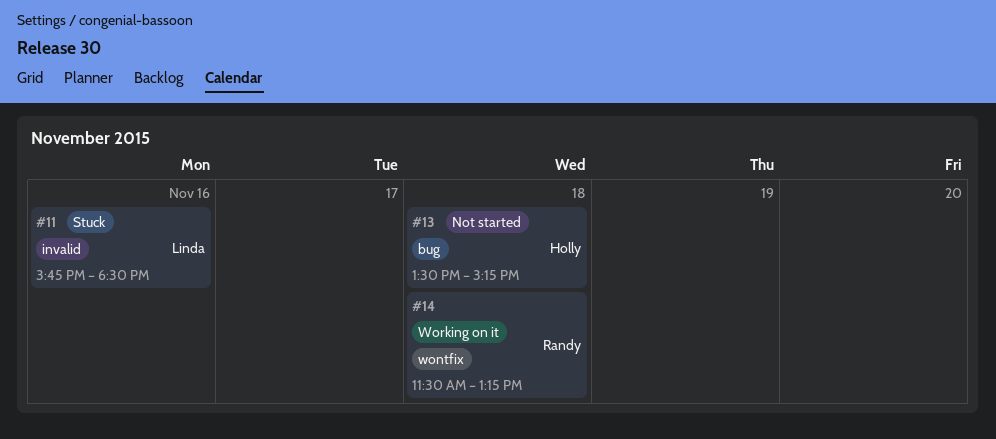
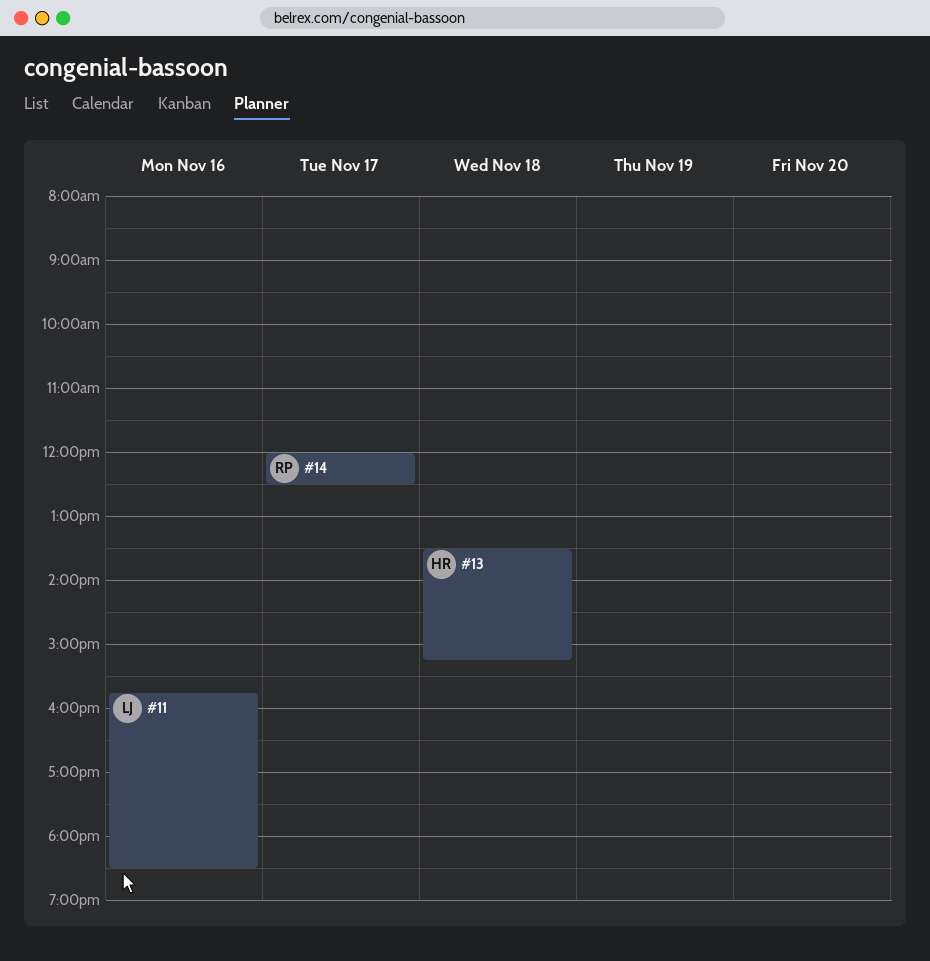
#14, day: Nov 18 -> Nov 17
#14, begins: 11:30 -> 12:00
#14, ends: 13:15 -> 12:30

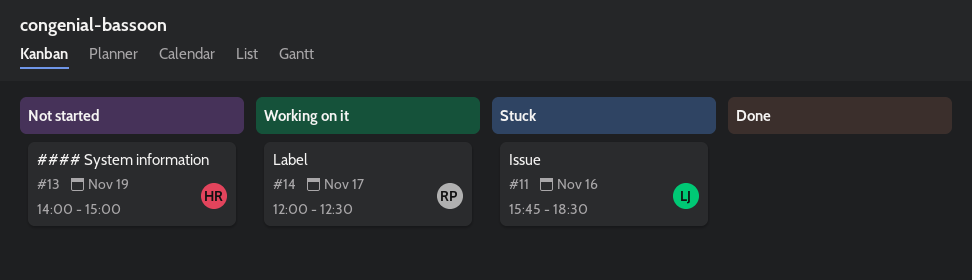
#13, day: Nov 18 -> Nov 19
#13, begins: 13:30 -> 14:00
#13, ends: 15:15 -> 15:00

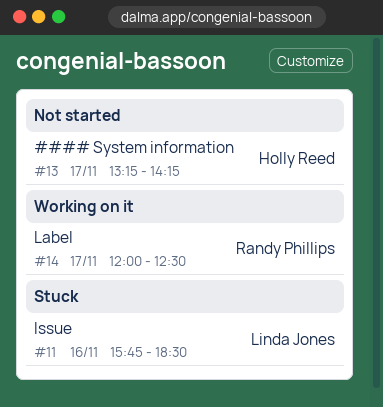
#13, day: Nov 19 -> Nov 17
#13, begins: 14:00 -> 13:15
#13, ends: 15:00 -> 14:15

